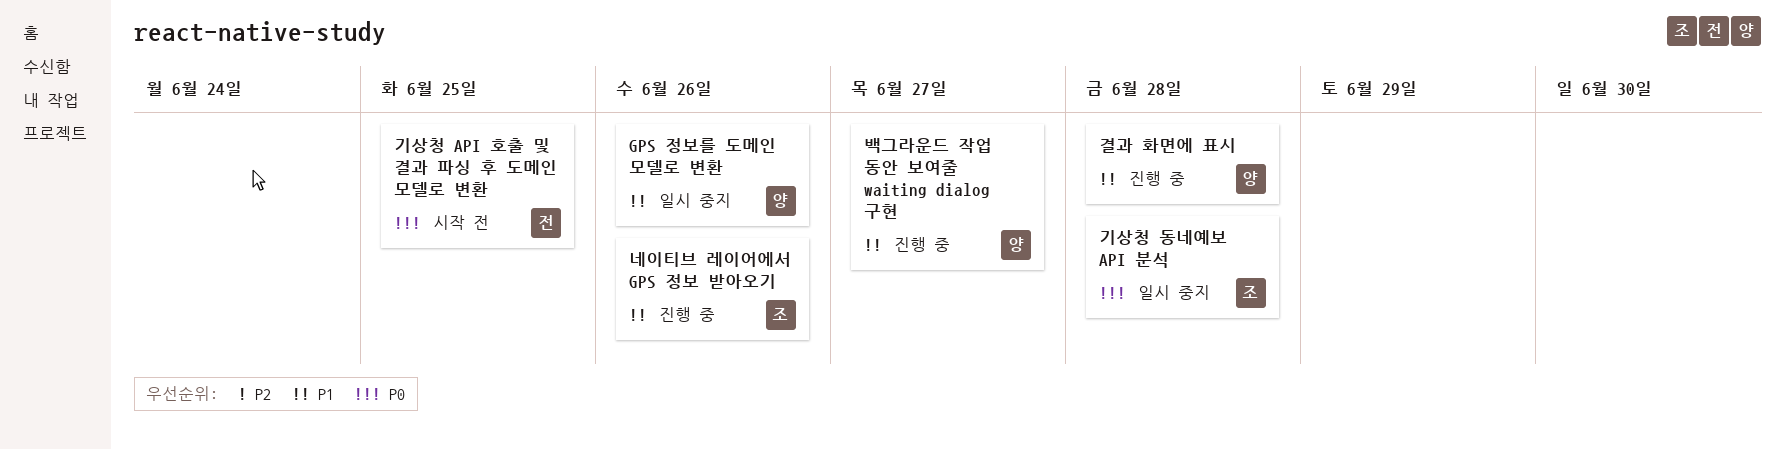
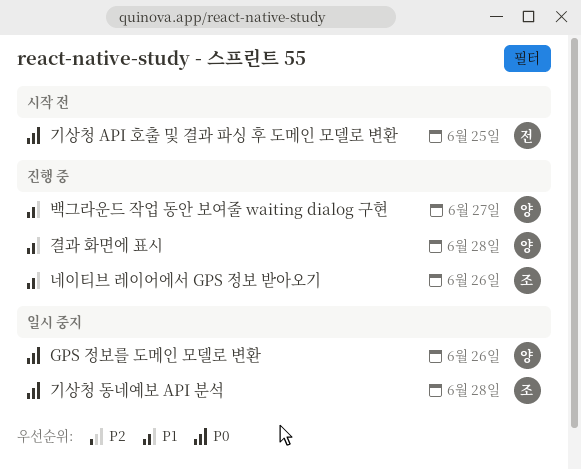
GPS 정보를 도메인 모델로 변환, priority: P1 -> P0

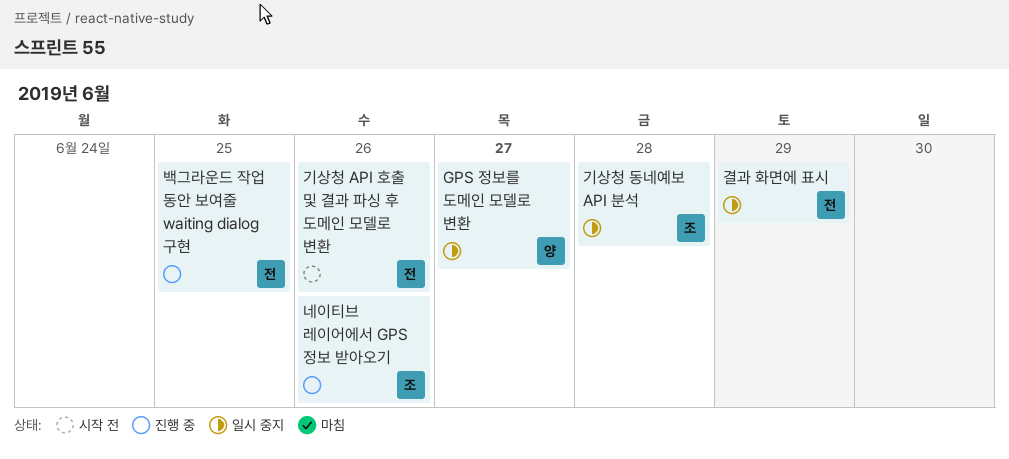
GPS 정보를 도메인 모델로 변환, due: Jun 26 -> Jun 27
결과 화면에 표시, status: 진행 중 -> 일시 중지
결과 화면에 표시, owner: 양 -> 전
결과 화면에 표시, due: Jun 28 -> Jun 29
기상청 API 호출 및 결과 파싱 후 도메인 모델로 변환, due: Jun 25 -> Jun 26
백그라운드 작업 동안 보여줄 waiting dialog 구현, owner: 양 -> 전
백그라운드 작업 동안 보여줄 waiting dialog 구현, due: Jun 27 -> Jun 25

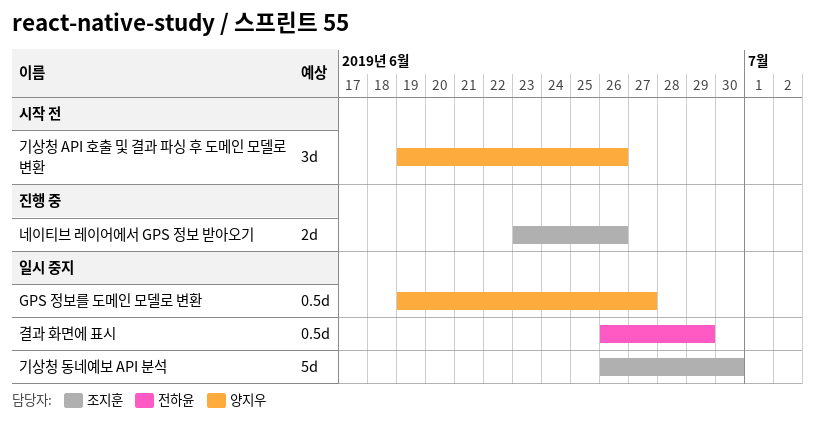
기상청 API 호출 및 결과 파싱 후 도메인 모델로 변환, owner: 전하윤 -> 양지우
기상청 동네예보 API 분석, due: Jun 28 -> Jun 30
백그라운드 작업 동안 보여줄 waiting dialog 구현: present -> none

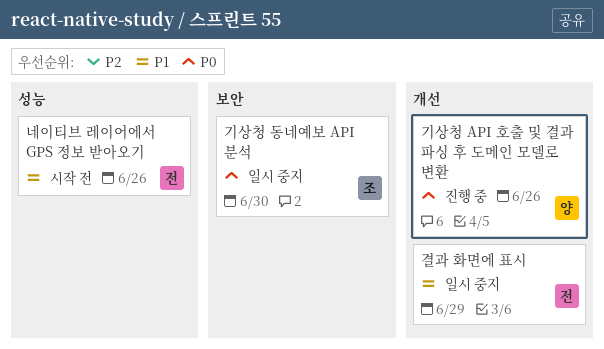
GPS 정보를 도메인 모델로 변환: present -> none
기상청 API 호출 및 결과 파싱 후 도메인 모델로 변환, status: 시작 전 -> 진행 중
네이티브 레이어에서 GPS 정보 받아오기, status: 진행 중 -> 시작 전
네이티브 레이어에서 GPS 정보 받아오기, owner: 조지훈 -> 전하윤

